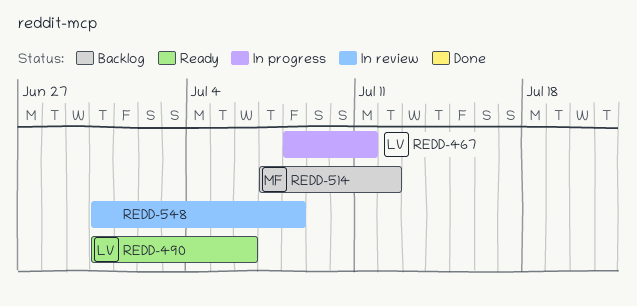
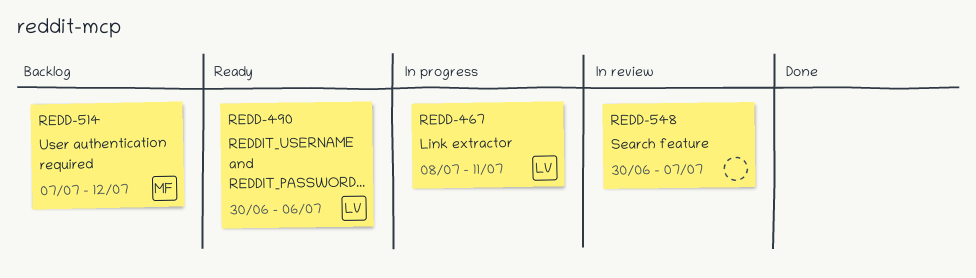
REDD-548, due: Jul 8 -> Jul 7

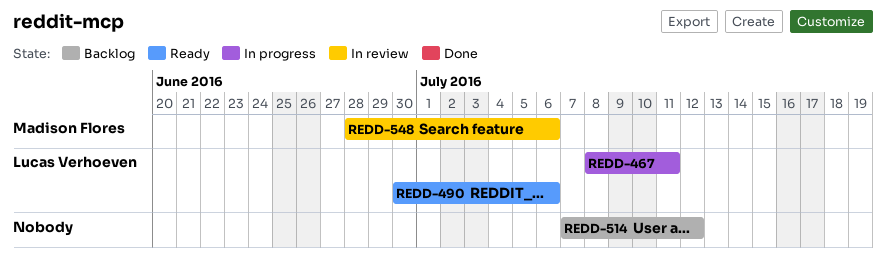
REDD-514, owner: Madison Flores -> none
REDD-548, owner: none -> Madison Flores
REDD-548, start: Jun 30 -> Jun 28
REDD-548, due: Jul 7 -> Jul 6

